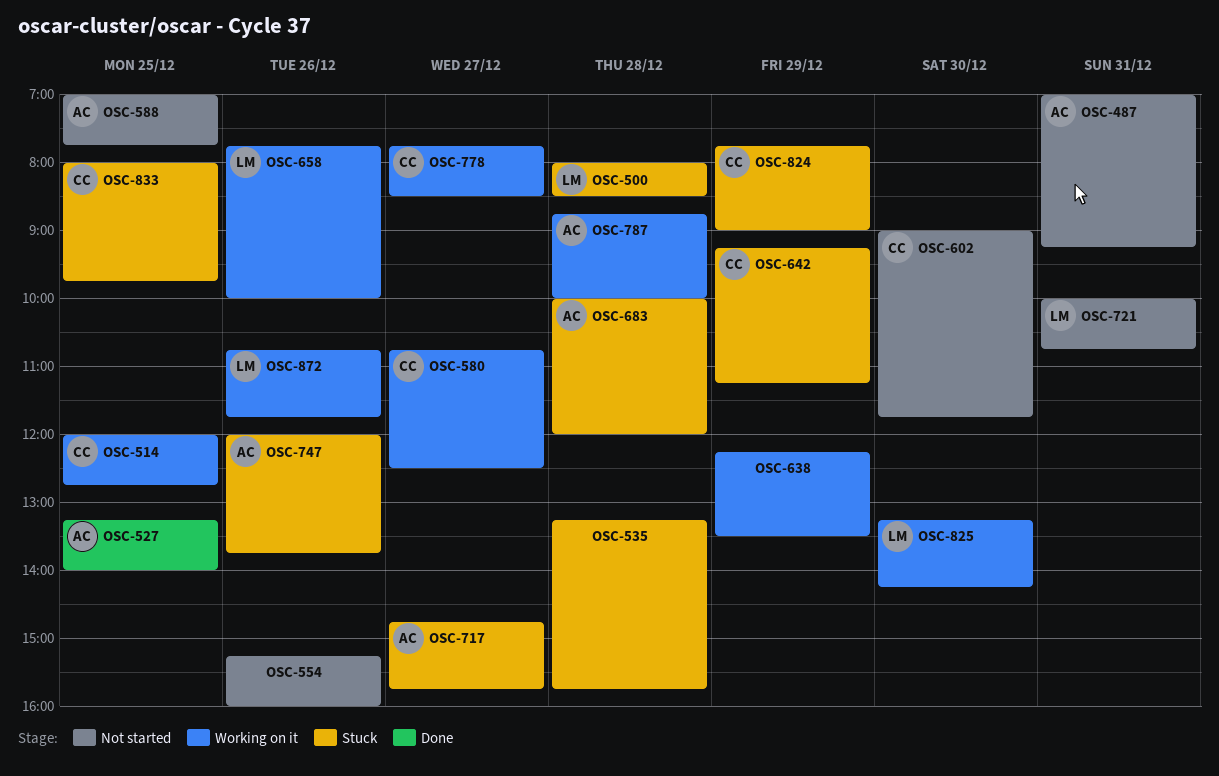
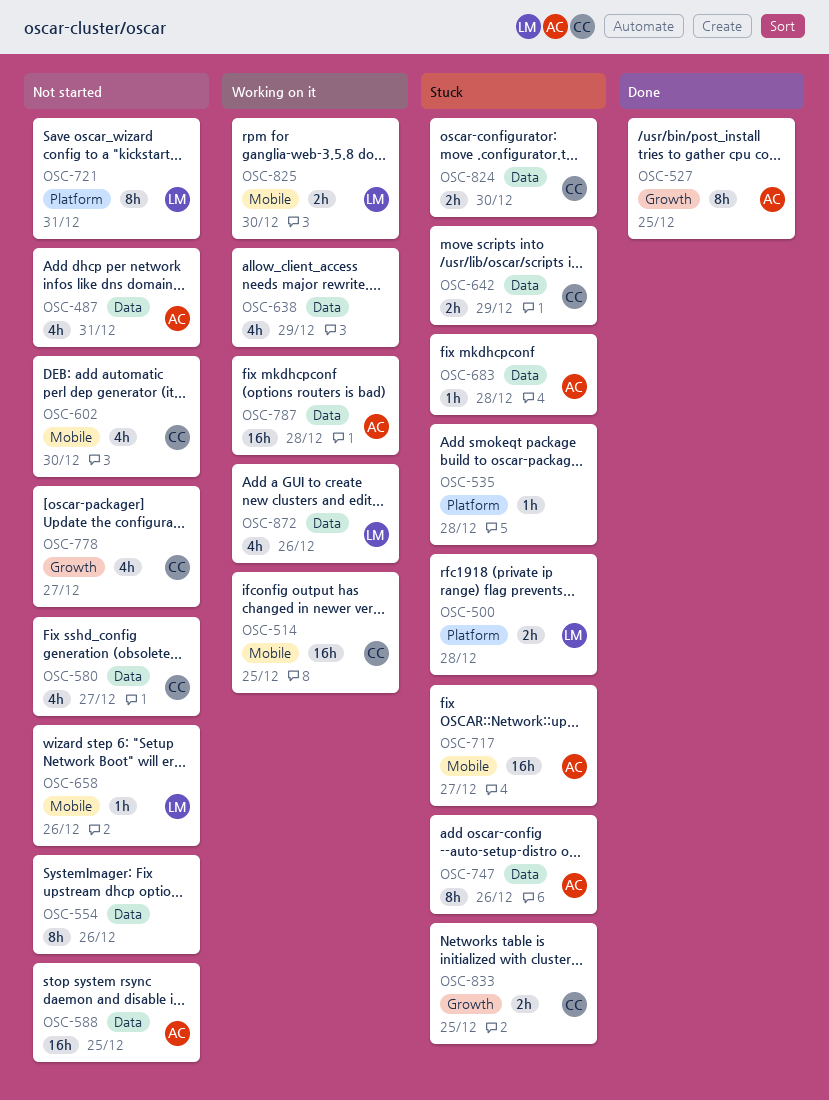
OSC-580, status: Working on it -> Not started
OSC-658, status: Working on it -> Not started
OSC-778, status: Working on it -> Not started
OSC-824, day: Dec 29 -> Dec 30

